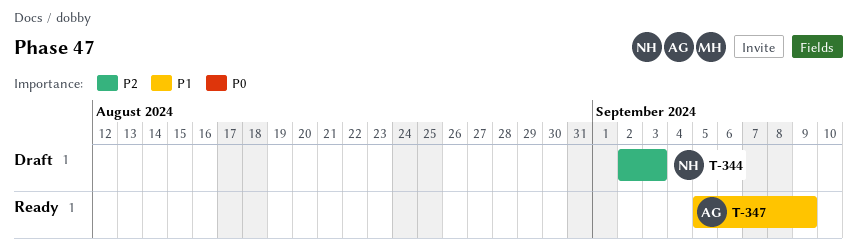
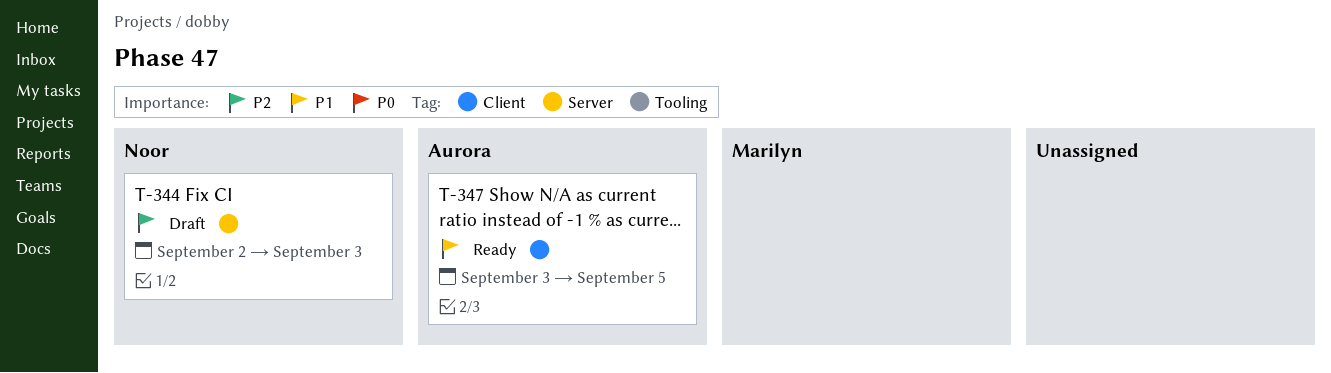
T-347, start: Sep 5 -> Sep 3
T-347, due: Sep 9 -> Sep 5

